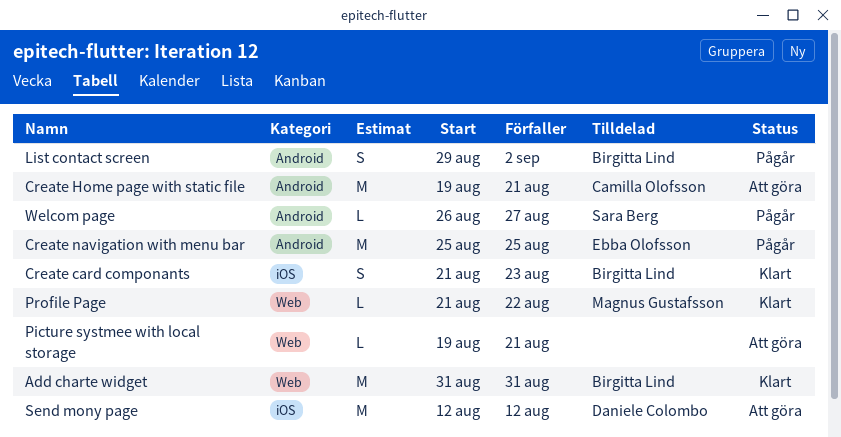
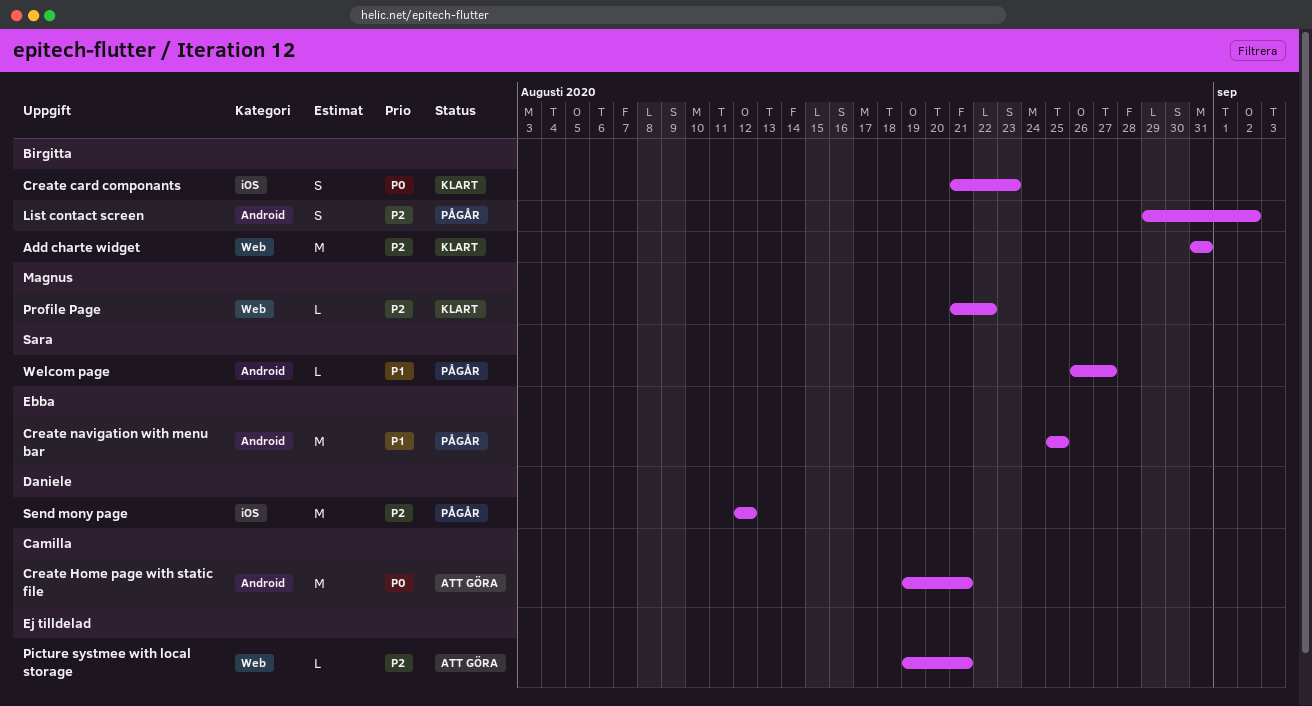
Send mony page, status: Att göra -> Pågår

